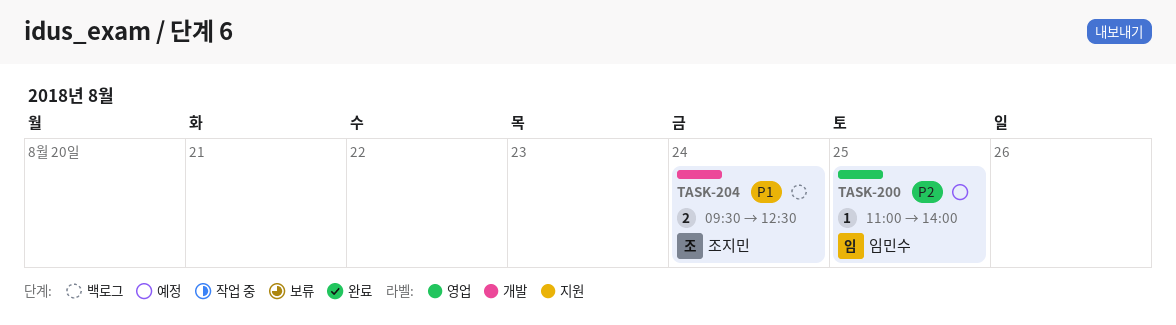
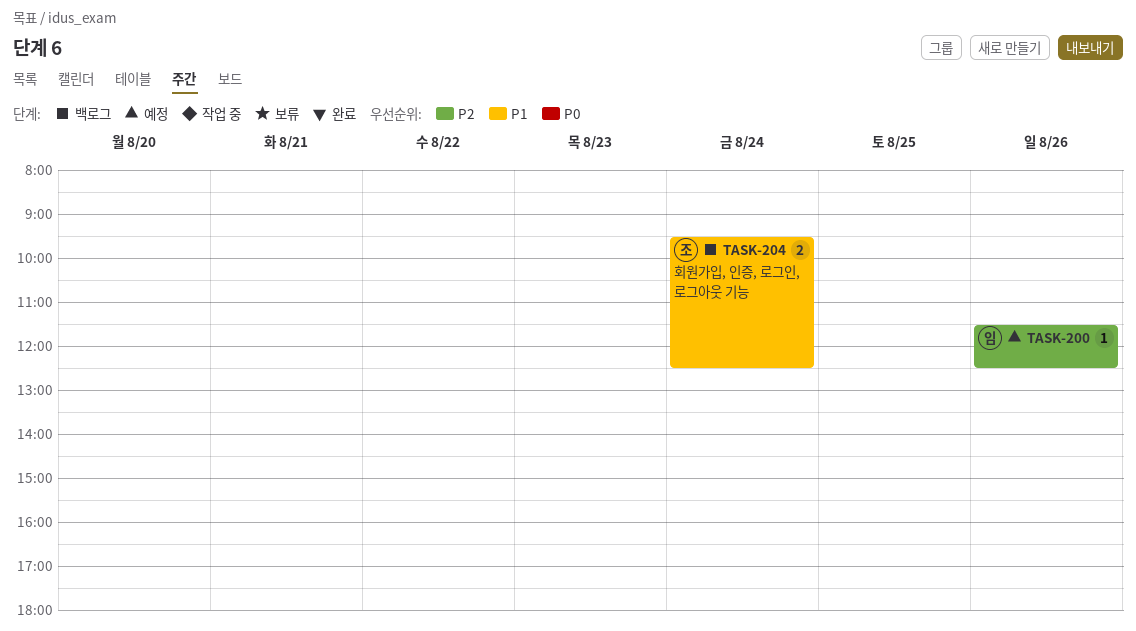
TASK-200, day: Aug 25 -> Aug 26
TASK-200, begins: 11:00 -> 11:30
TASK-200, ends: 14:00 -> 12:30

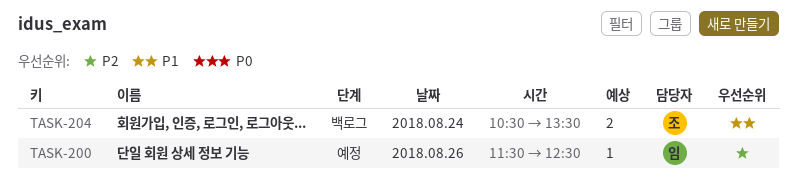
TASK-204, begins: 09:30 -> 10:30
TASK-204, ends: 12:30 -> 13:30

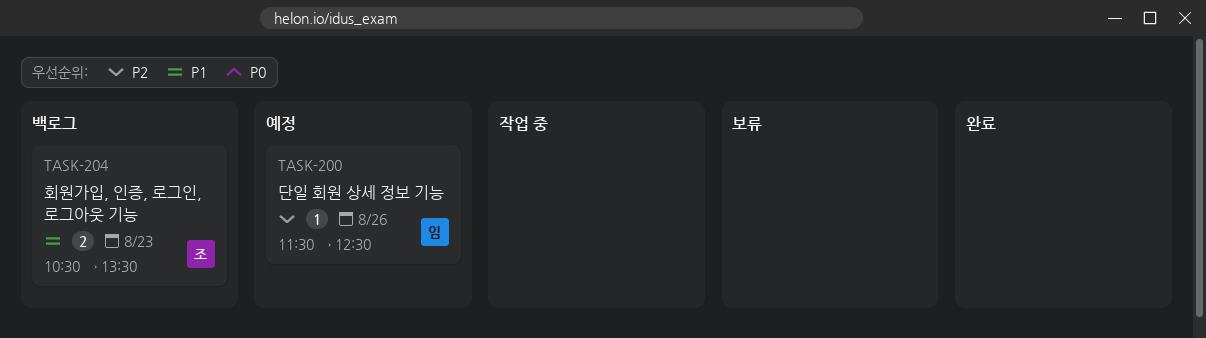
TASK-204, day: Aug 24 -> Aug 23

